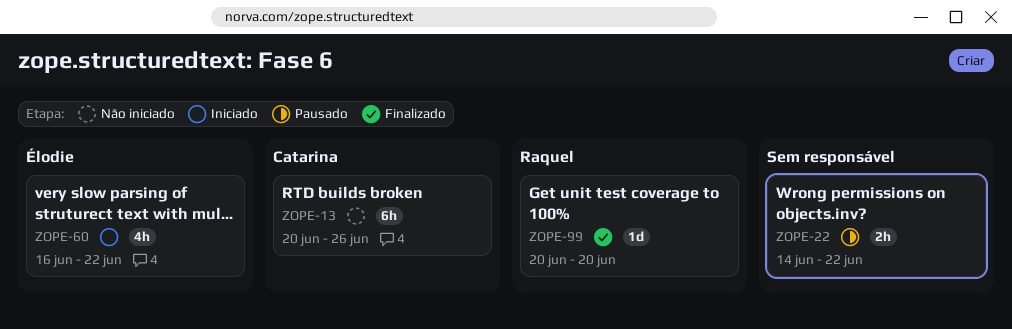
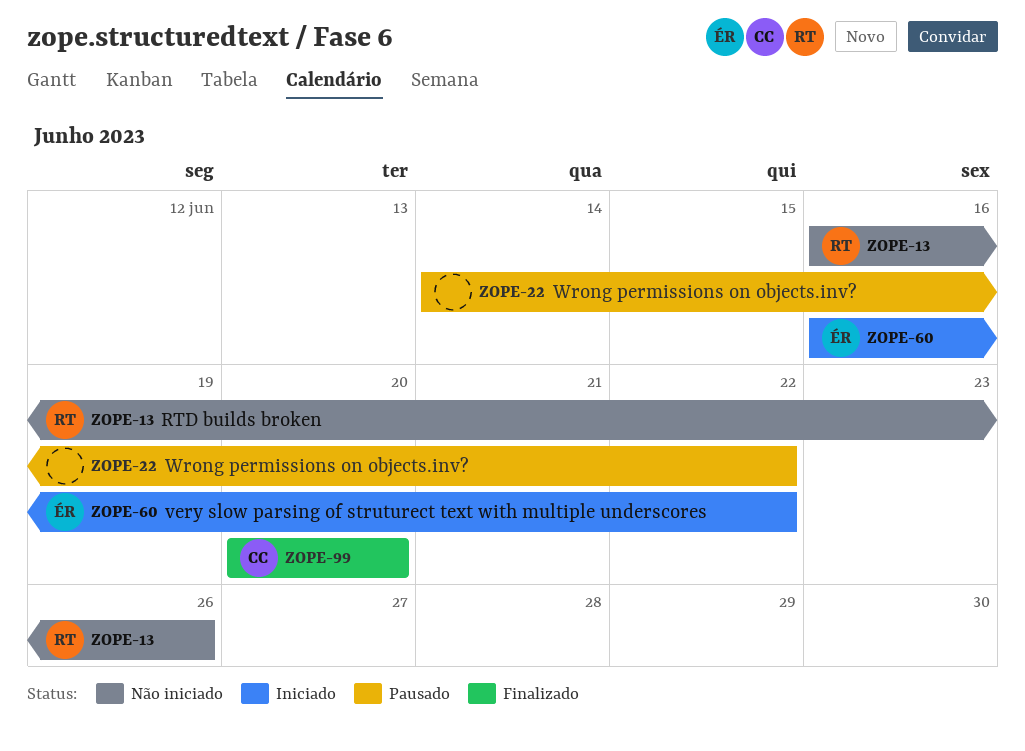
ZOPE-13, owner: Catarina -> Raquel
ZOPE-13, start: Jun 20 -> Jun 16
ZOPE-99, owner: Raquel -> Catarina

